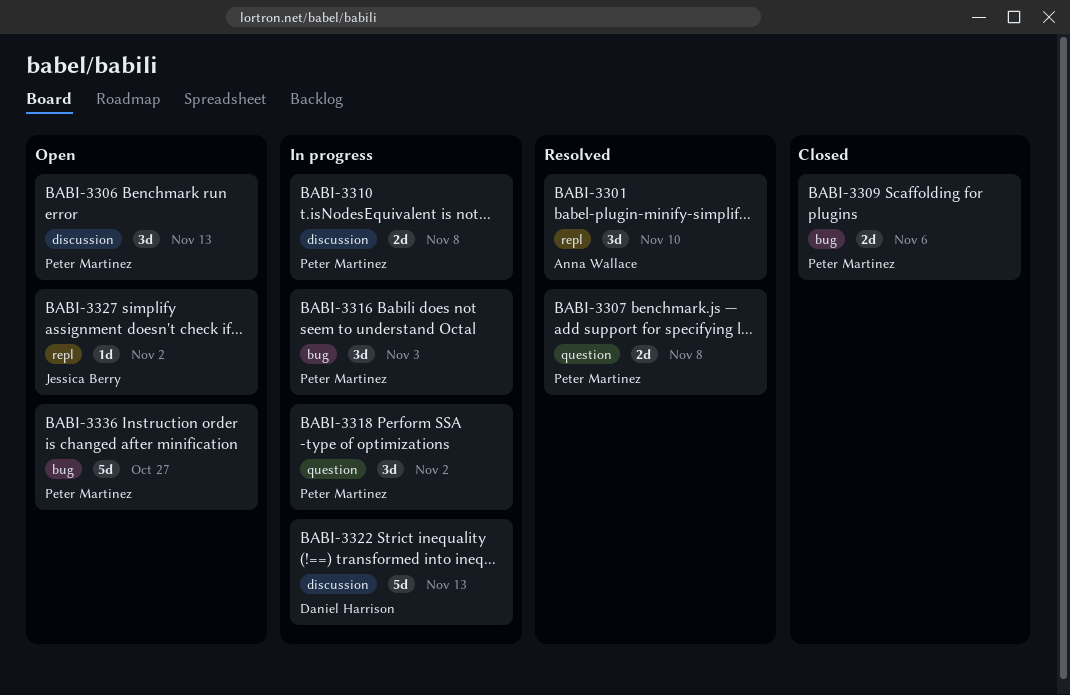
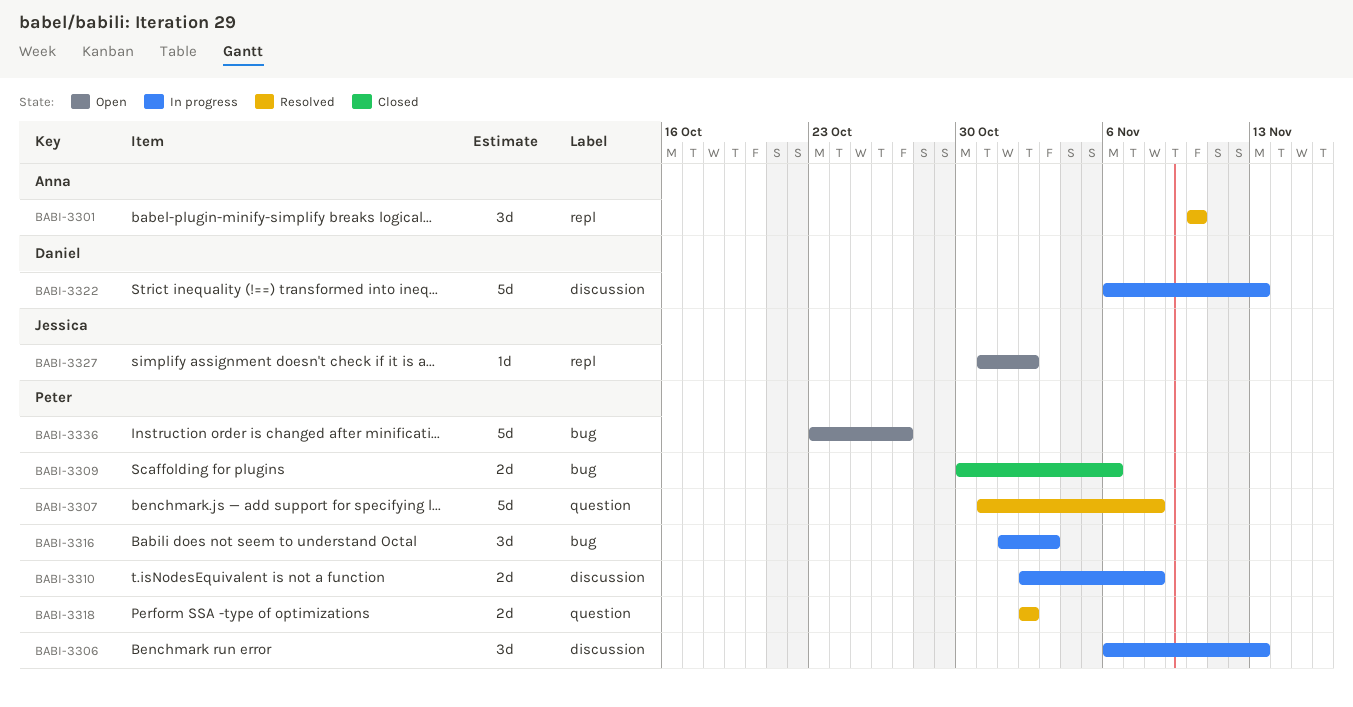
BABI-3306, status: Open -> In progress
BABI-3307, estimate: 2d -> 5d
BABI-3318, status: In progress -> Resolved
BABI-3318, estimate: 3d -> 2d

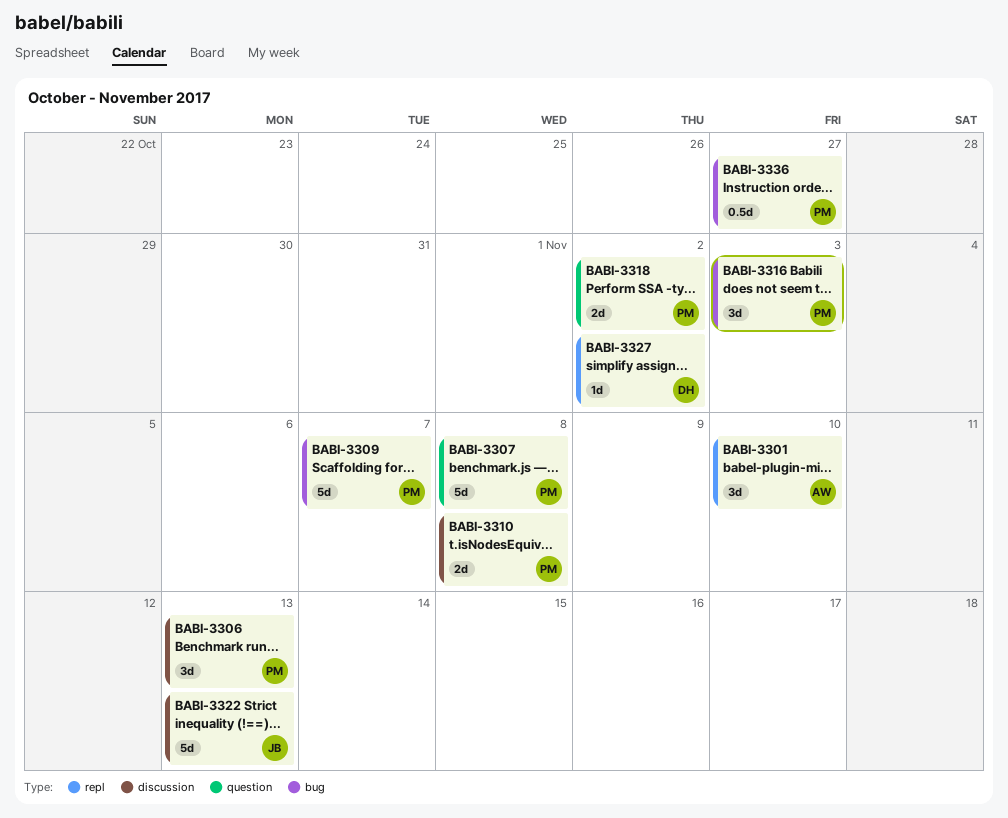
BABI-3309, estimate: 2d -> 5d
BABI-3309, due: Nov 6 -> Nov 7
BABI-3322, owner: Daniel -> Jessica
BABI-3327, owner: Jessica -> Daniel
BABI-3336, estimate: 5d -> 0.5d

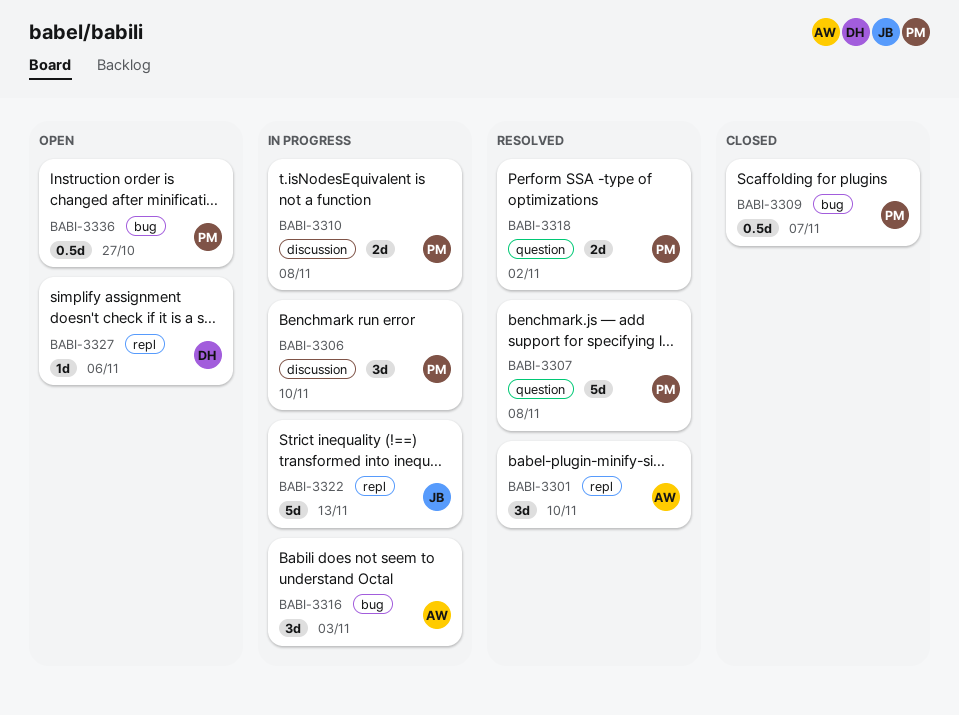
BABI-3306, due: Nov 13 -> Nov 10
BABI-3309, estimate: 5d -> 0.5d
BABI-3316, owner: PM -> AW
BABI-3322, label: discussion -> repl
BABI-3327, due: Nov 2 -> Nov 6

